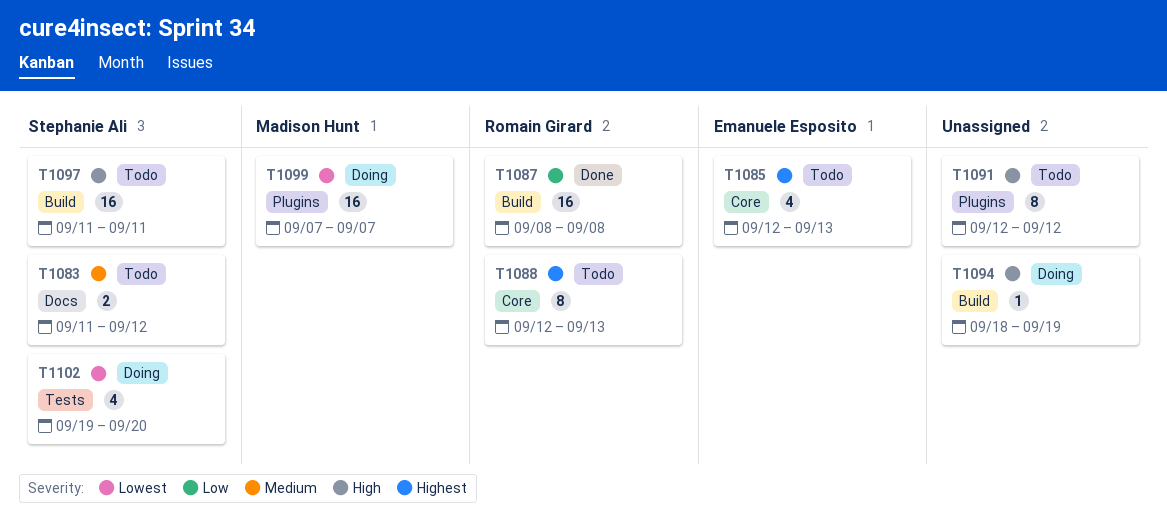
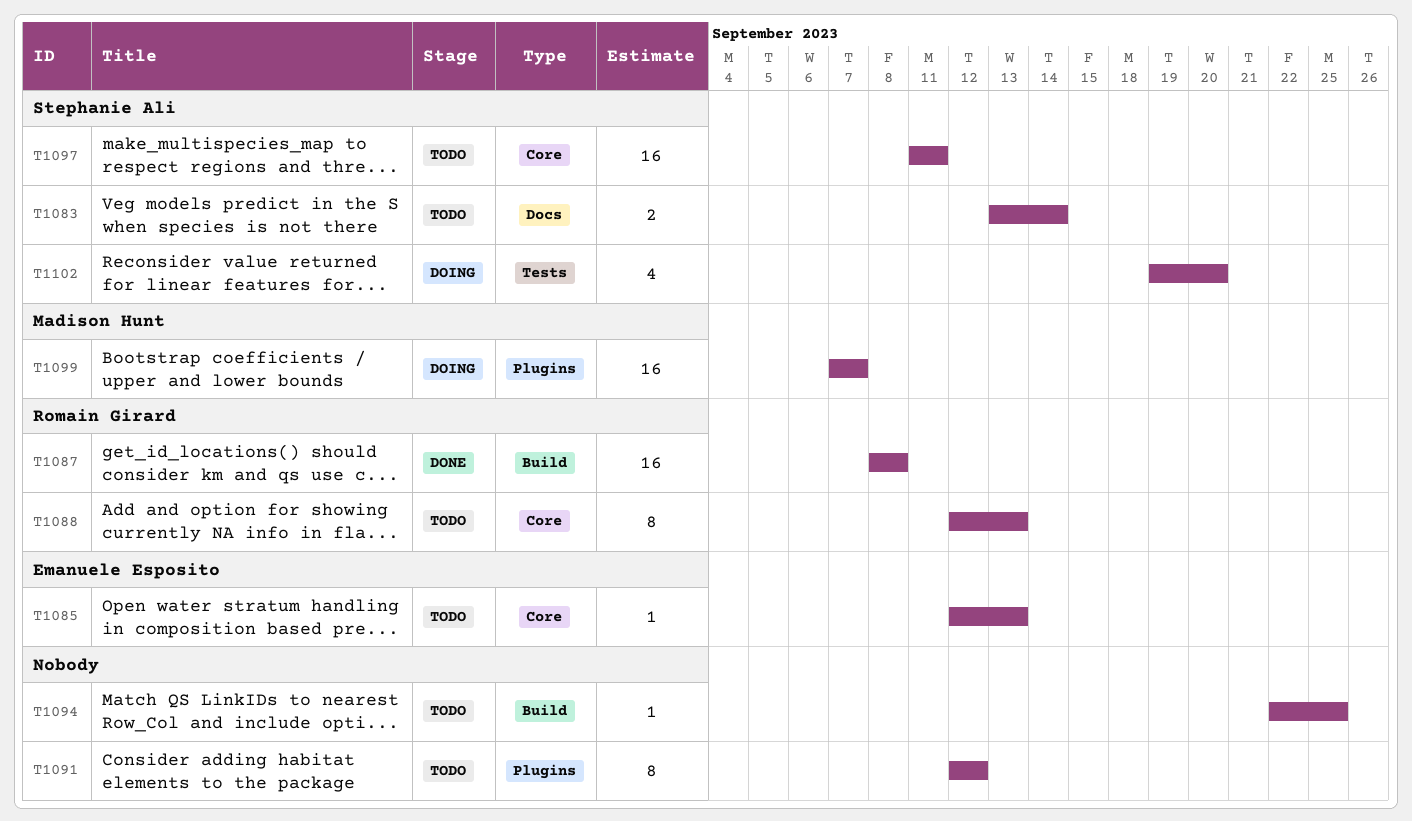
T1083, start: Sep 11 -> Sep 13
T1083, due: Sep 12 -> Sep 14
T1085, estimate: 4 -> 1
T1094, status: Doing -> Todo
T1094, start: Sep 18 -> Sep 22
T1094, due: Sep 19 -> Sep 25
T1097, label: Build -> Core

